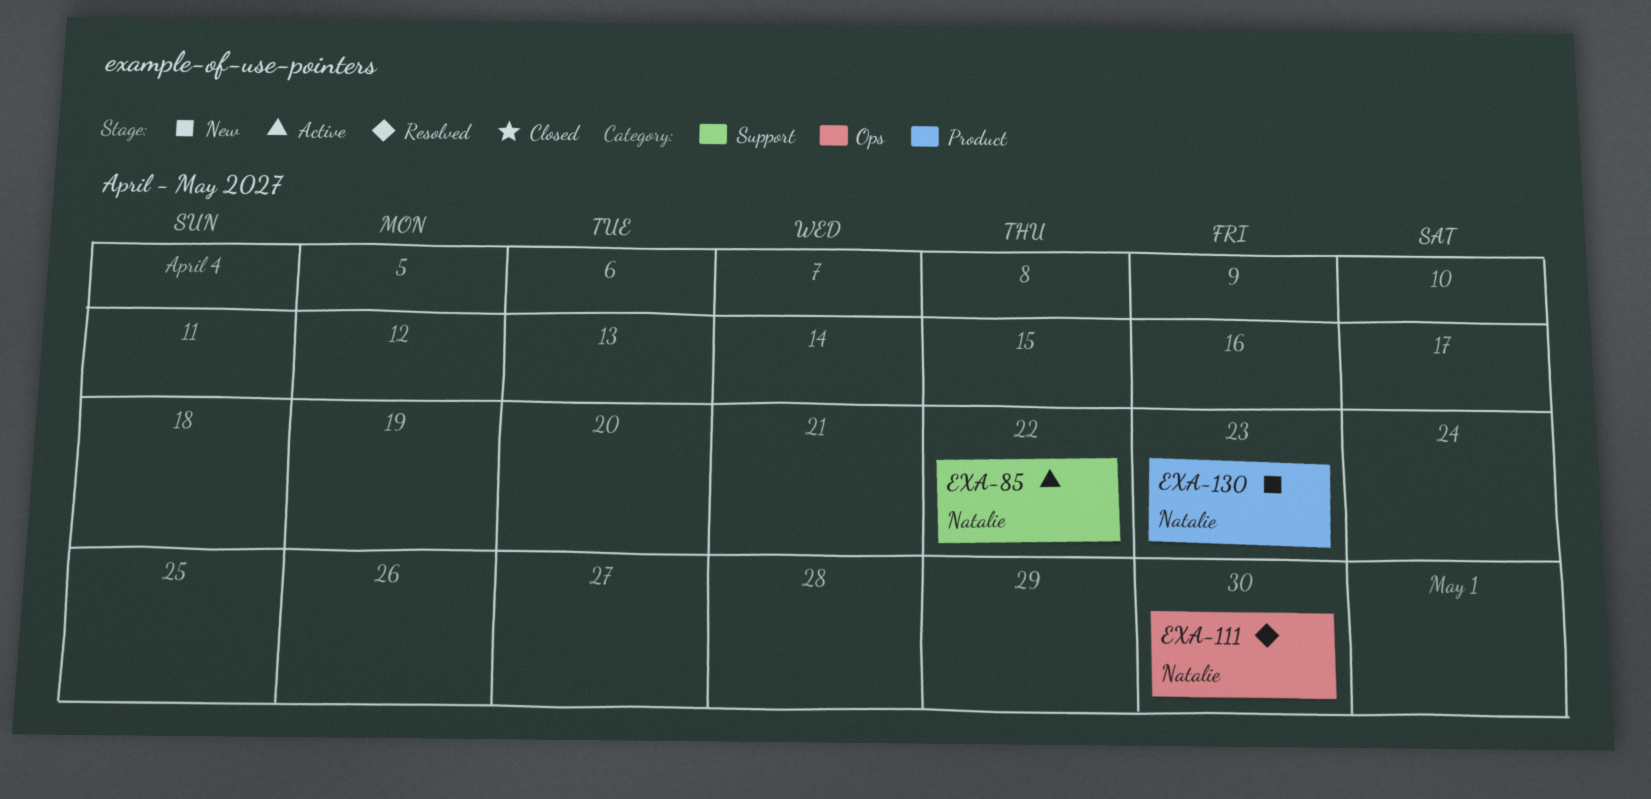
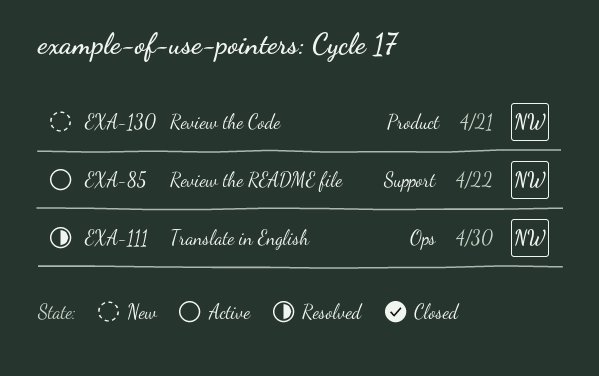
EXA-130, due: Apr 23 -> Apr 21

